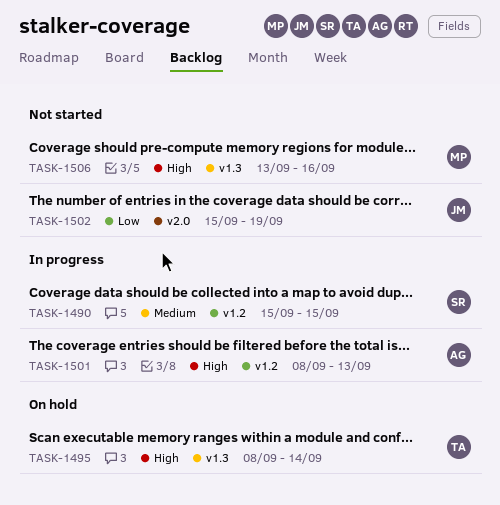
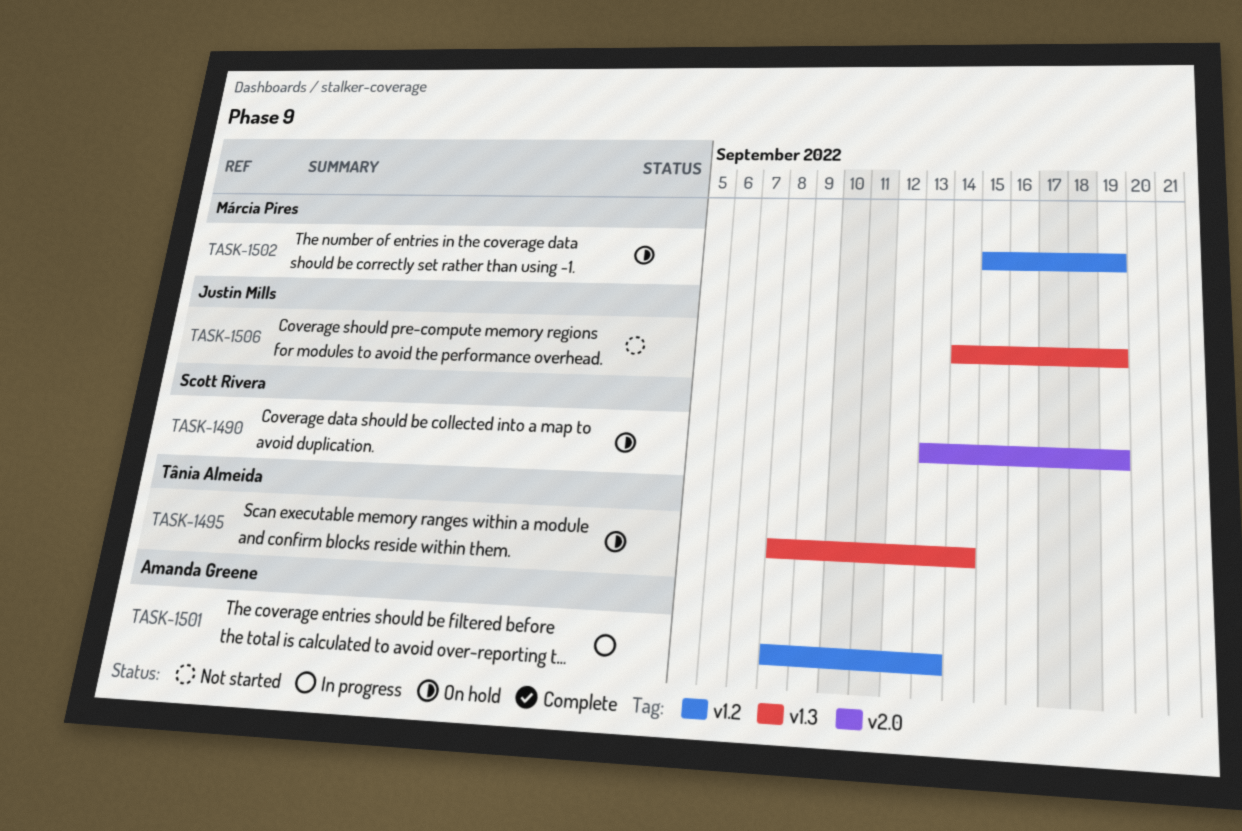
TASK-1490, status: In progress -> On hold
TASK-1490, label: v1.2 -> v2.0
TASK-1490, start: Sep 15 -> Sep 13
TASK-1490, due: Sep 15 -> Sep 19
TASK-1502, status: Not started -> On hold
TASK-1502, owner: Justin Mills -> Márcia Pires
TASK-1502, label: v2.0 -> v1.2
TASK-1506, owner: Márcia Pires -> Justin Mills
TASK-1506, start: Sep 13 -> Sep 14
TASK-1506, due: Sep 16 -> Sep 19

